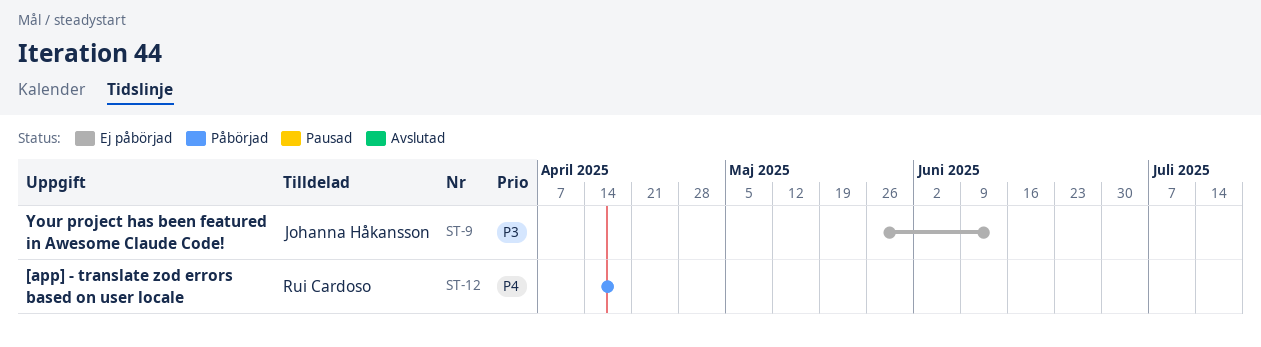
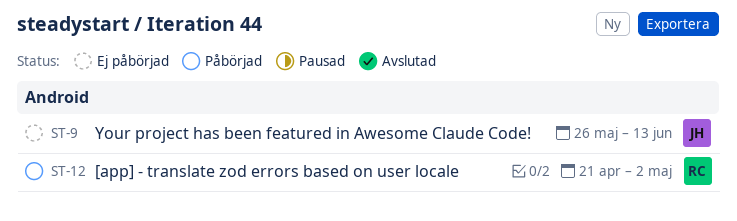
ST-12, start: Apr 14 -> Apr 21
ST-12, due: Apr 18 -> May 2

